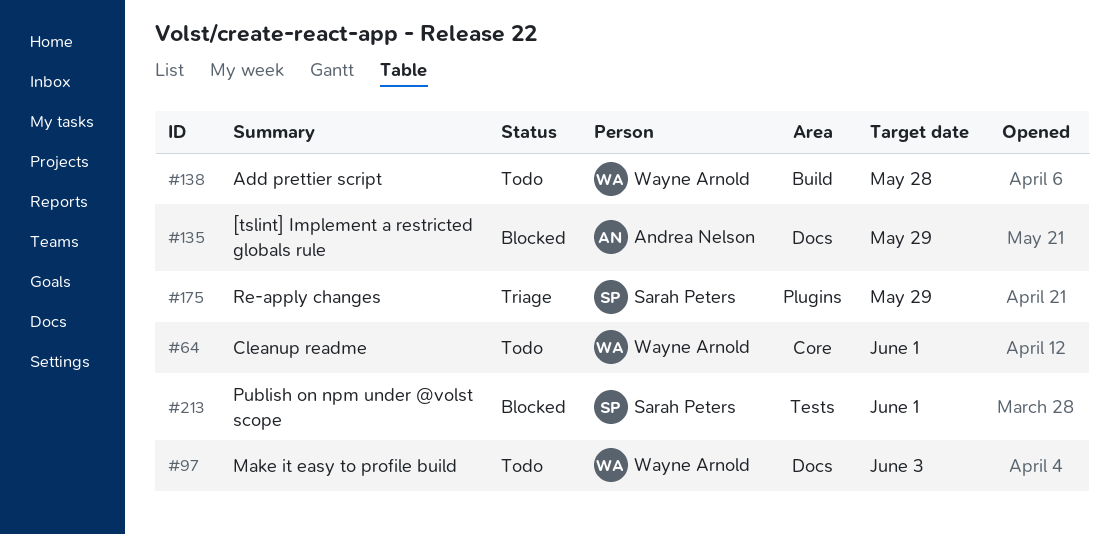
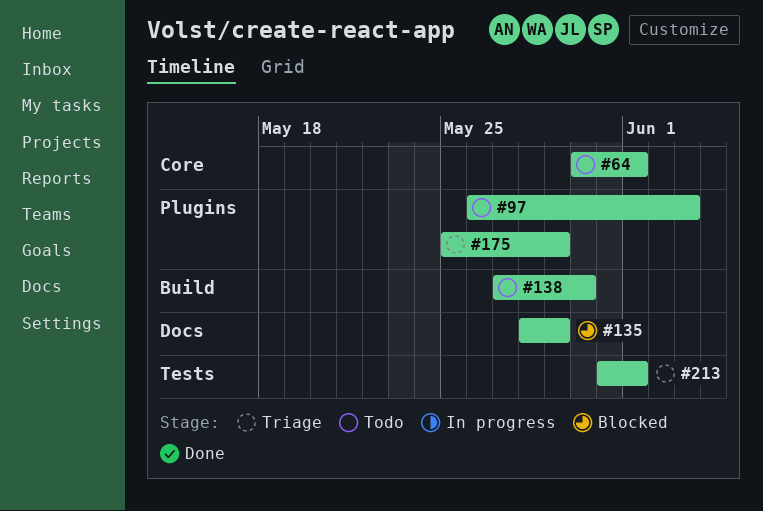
#97, label: Docs -> Plugins
#138, due: May 28 -> May 30
#213, status: Blocked -> Triage

